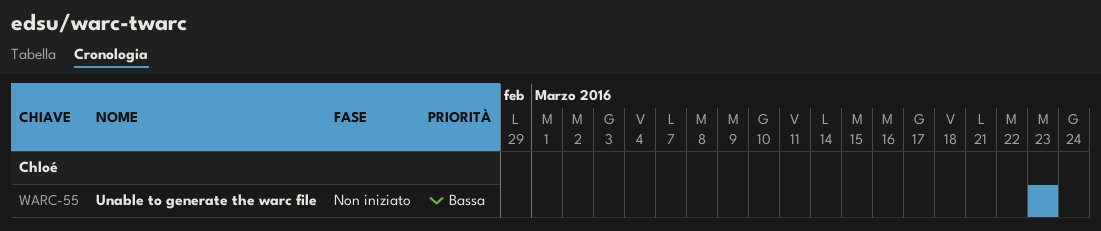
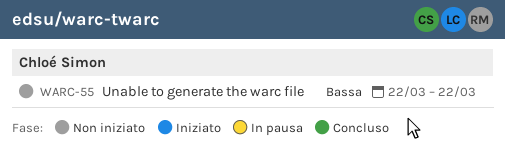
WARC-55, start: Mar 23 -> Mar 22
WARC-55, due: Mar 23 -> Mar 22

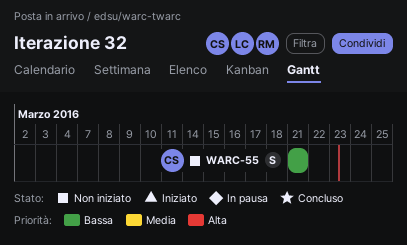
WARC-55, start: Mar 22 -> Mar 21
WARC-55, due: Mar 22 -> Mar 21

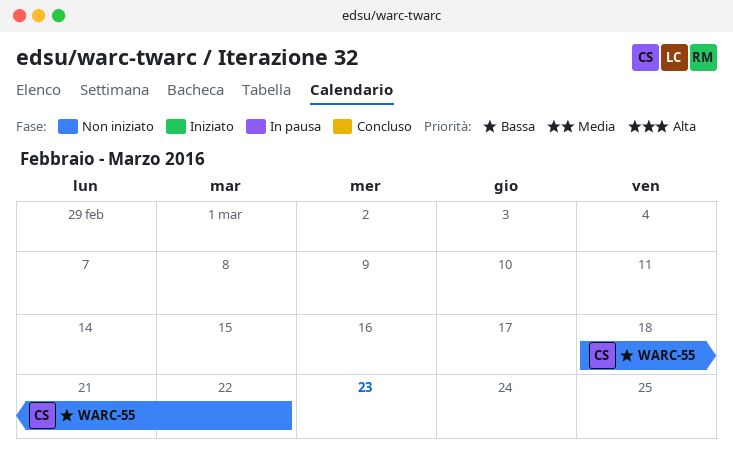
WARC-55, start: Mar 21 -> Mar 18
WARC-55, due: Mar 21 -> Mar 22

